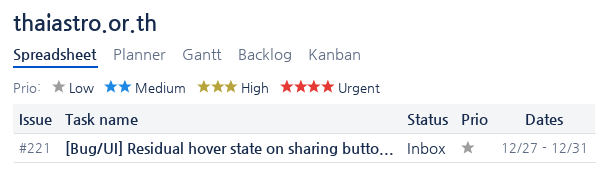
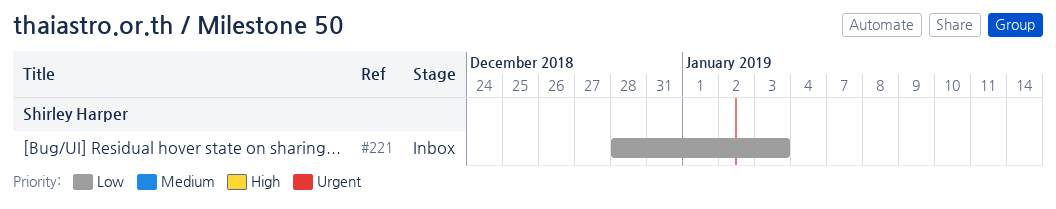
#221, start: Dec 27 -> Dec 28
#221, due: Dec 31 -> Jan 3

